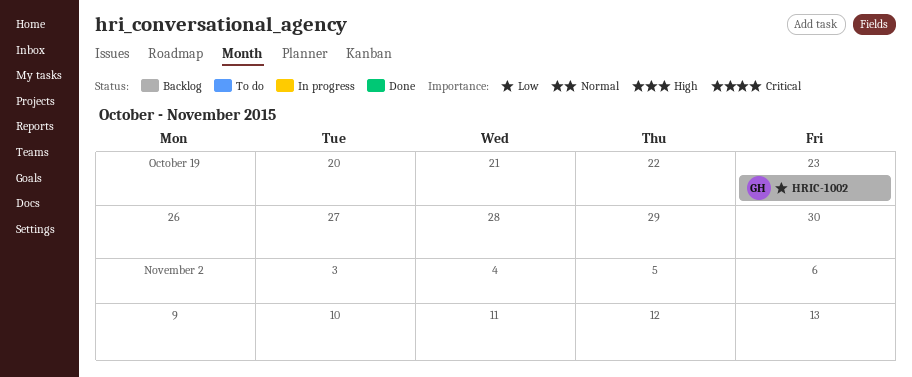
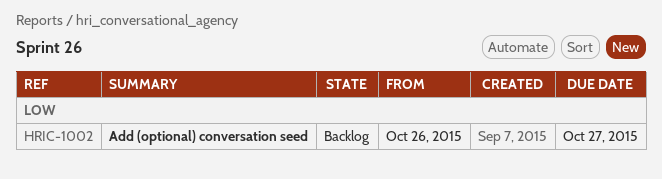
HRIC-1002, start: Oct 23 -> Oct 26
HRIC-1002, due: Oct 23 -> Oct 27

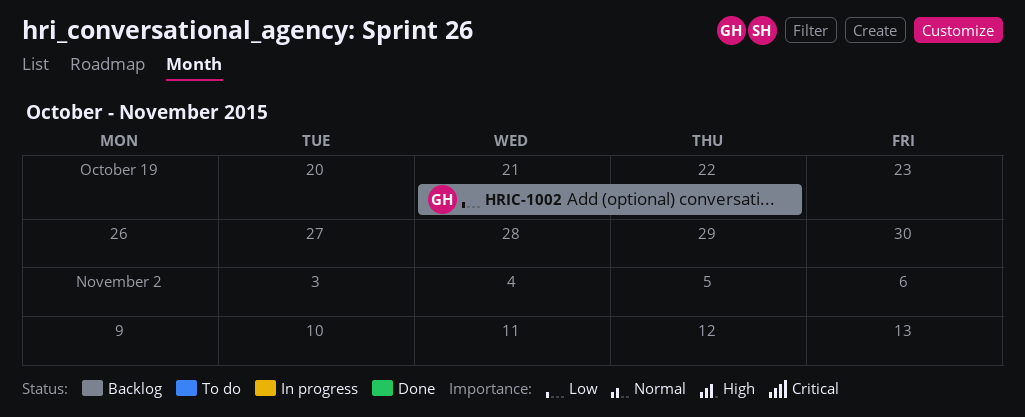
HRIC-1002, start: Oct 26 -> Oct 21
HRIC-1002, due: Oct 27 -> Oct 22

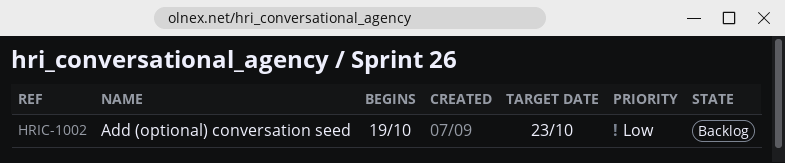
HRIC-1002, start: Oct 21 -> Oct 19
HRIC-1002, due: Oct 22 -> Oct 23

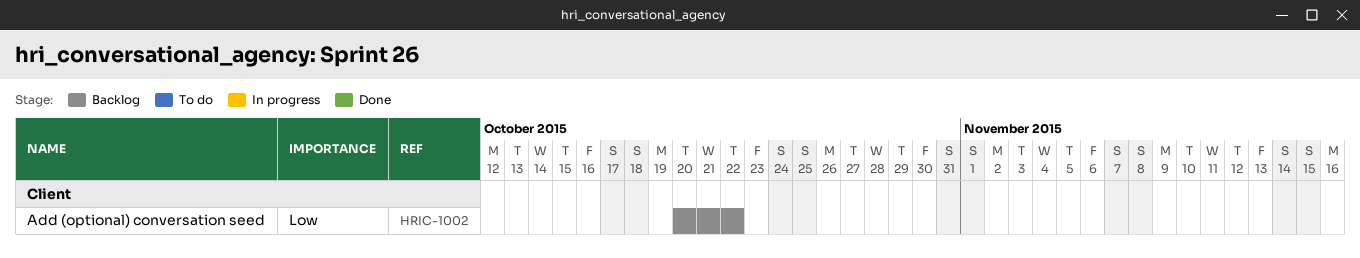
HRIC-1002, start: Oct 19 -> Oct 20
HRIC-1002, due: Oct 23 -> Oct 22

